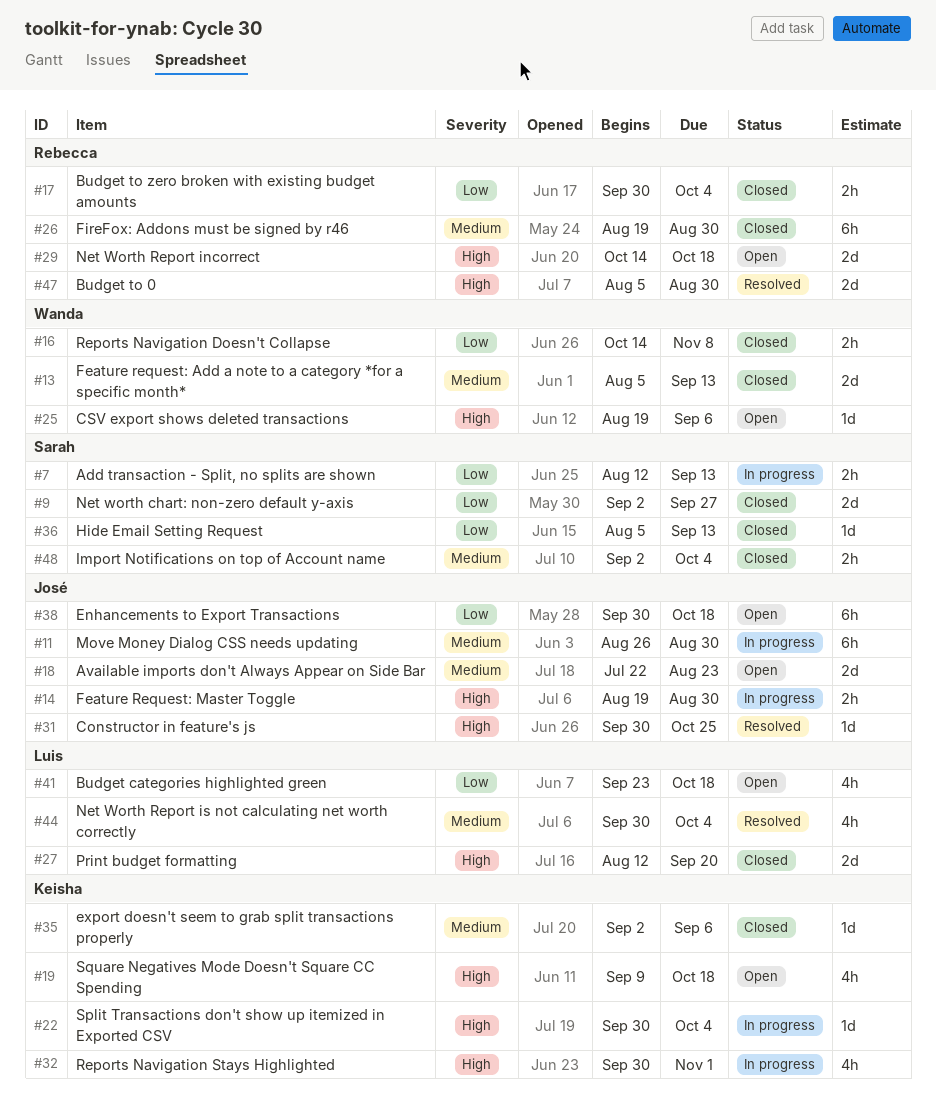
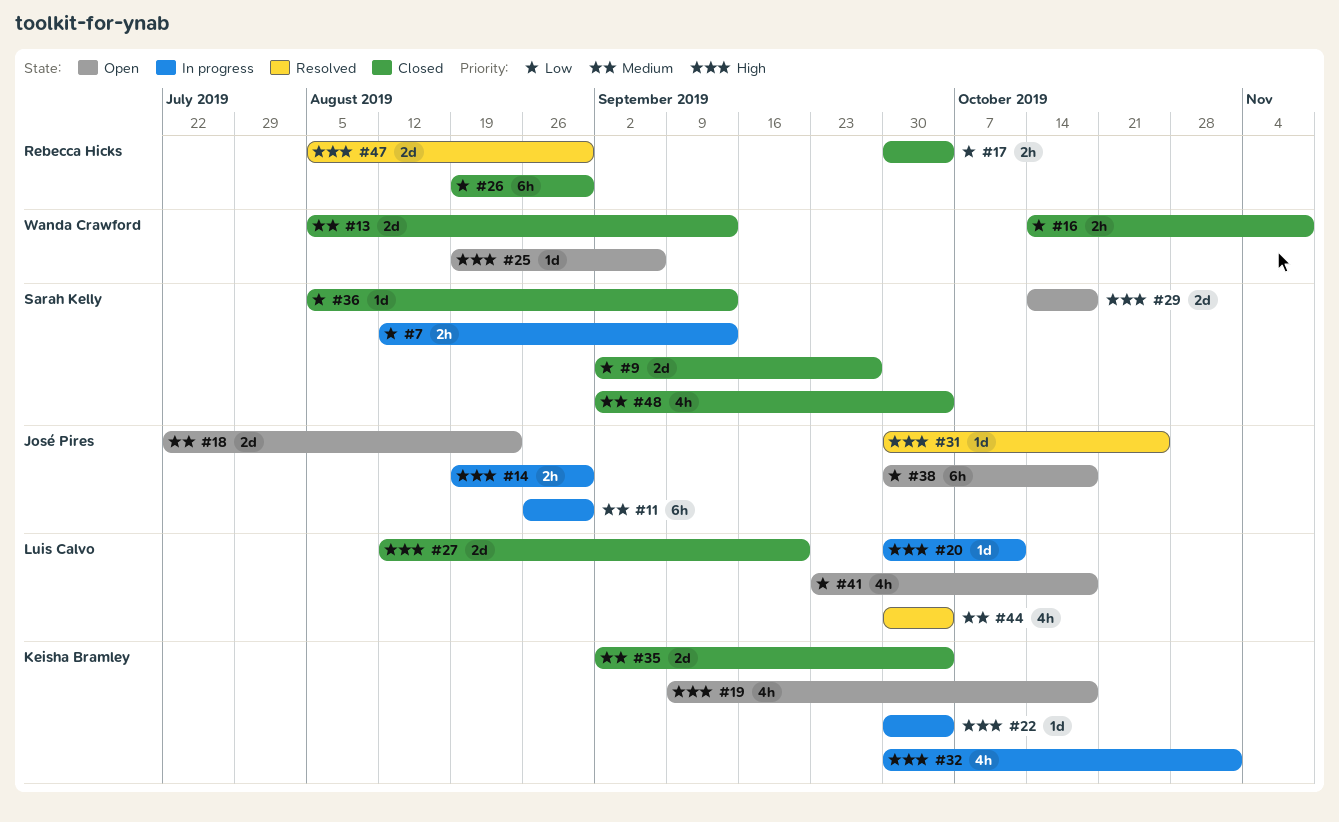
#20: none -> present
#26, priority: Medium -> Low
#29, owner: Rebecca Hicks -> Sarah Kelly
#35, estimate: 1d -> 2d
#35, due: Sep 6 -> Oct 4
#48, estimate: 2h -> 4h

